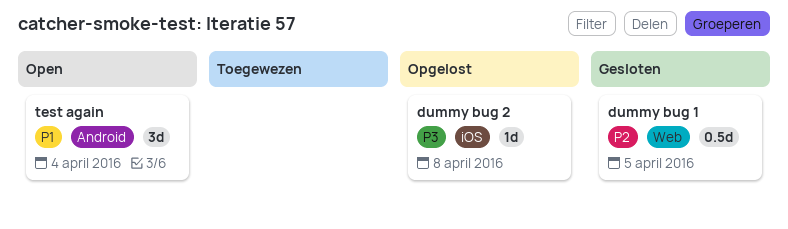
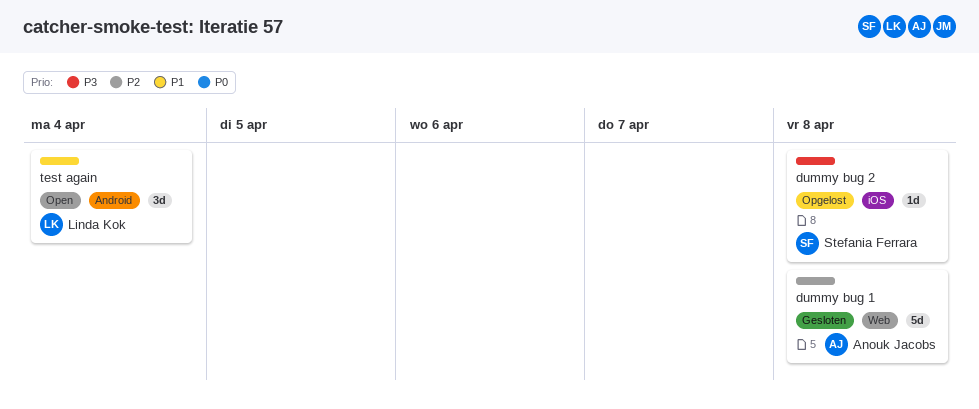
dummy bug 1, estimate: 0.5d -> 5d
dummy bug 1, due: Apr 5 -> Apr 8

